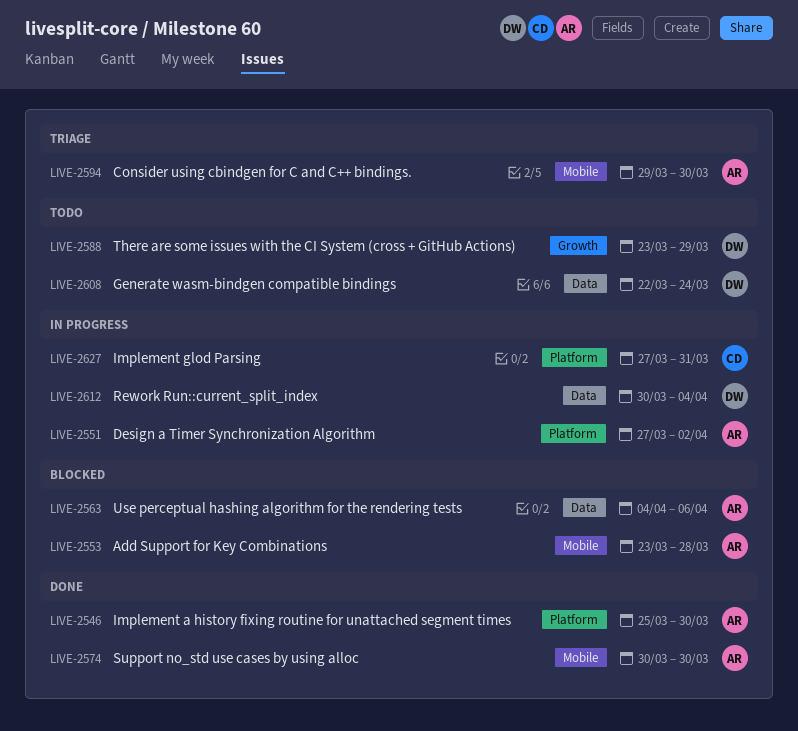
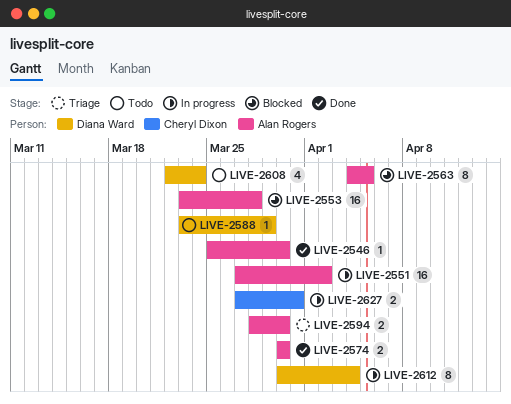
LIVE-2563, due: Apr 6 -> Apr 5
LIVE-2594, start: Mar 29 -> Mar 28

